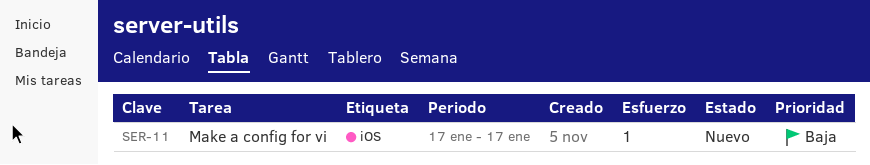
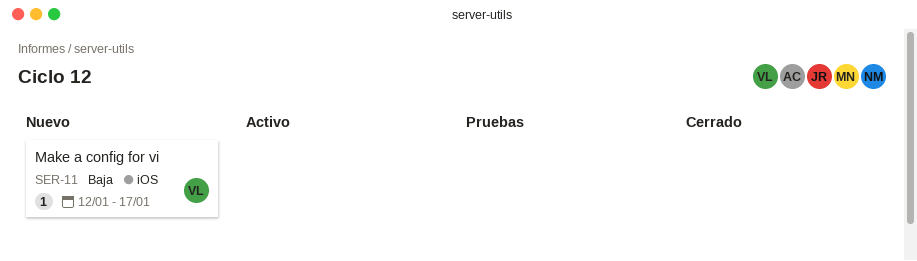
SER-11, start: Jan 17 -> Jan 12

